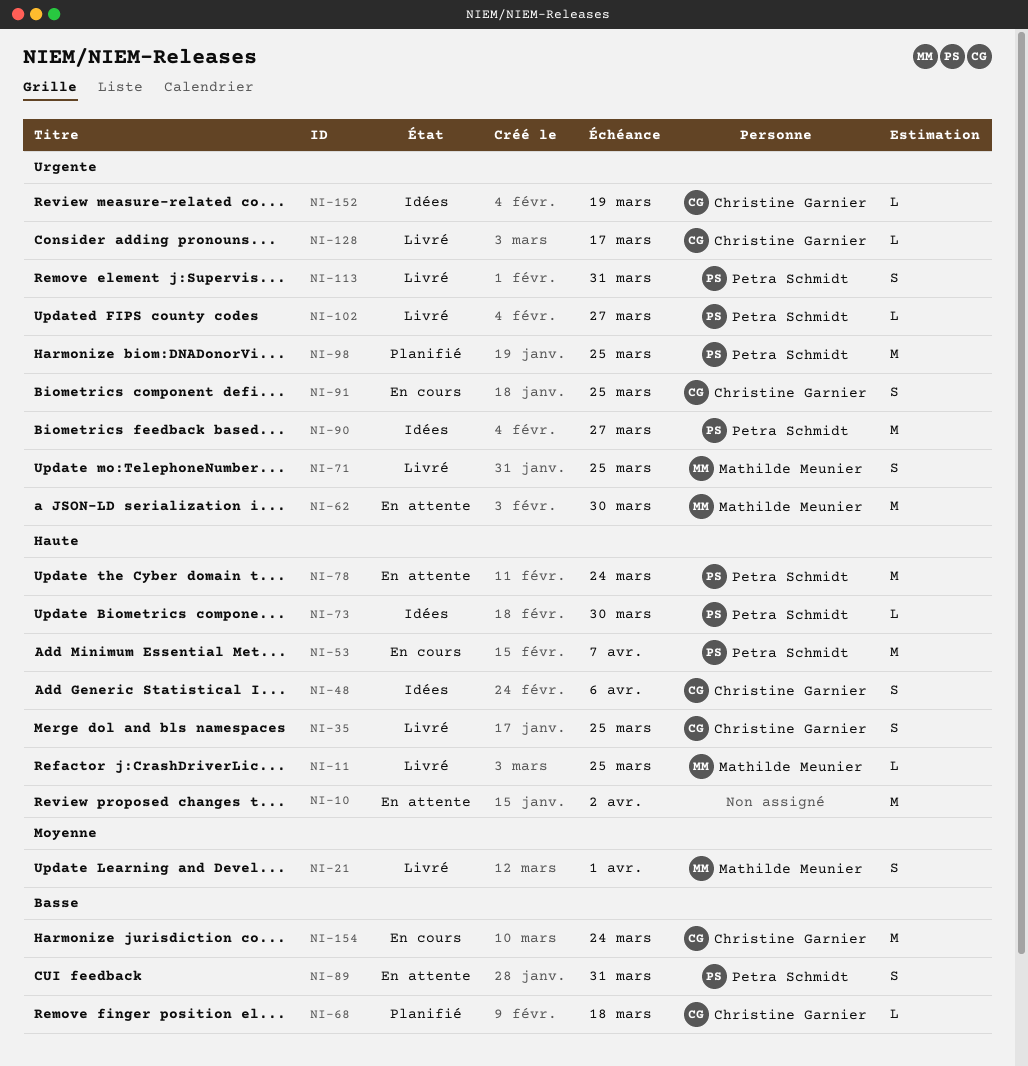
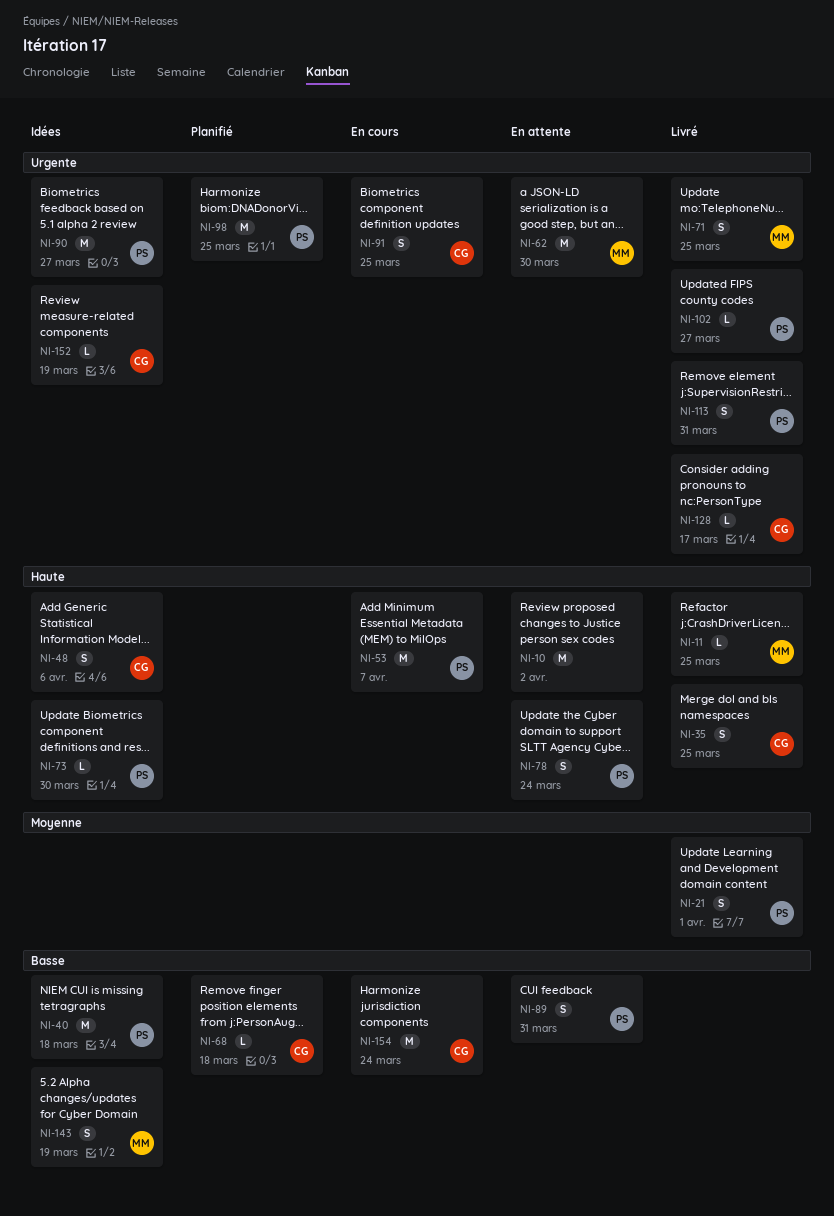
NI-21, owner: Mathilde Meunier -> Petra Schmidt
NI-40: none -> present
NI-78, estimate: M -> S
NI-143: none -> present

